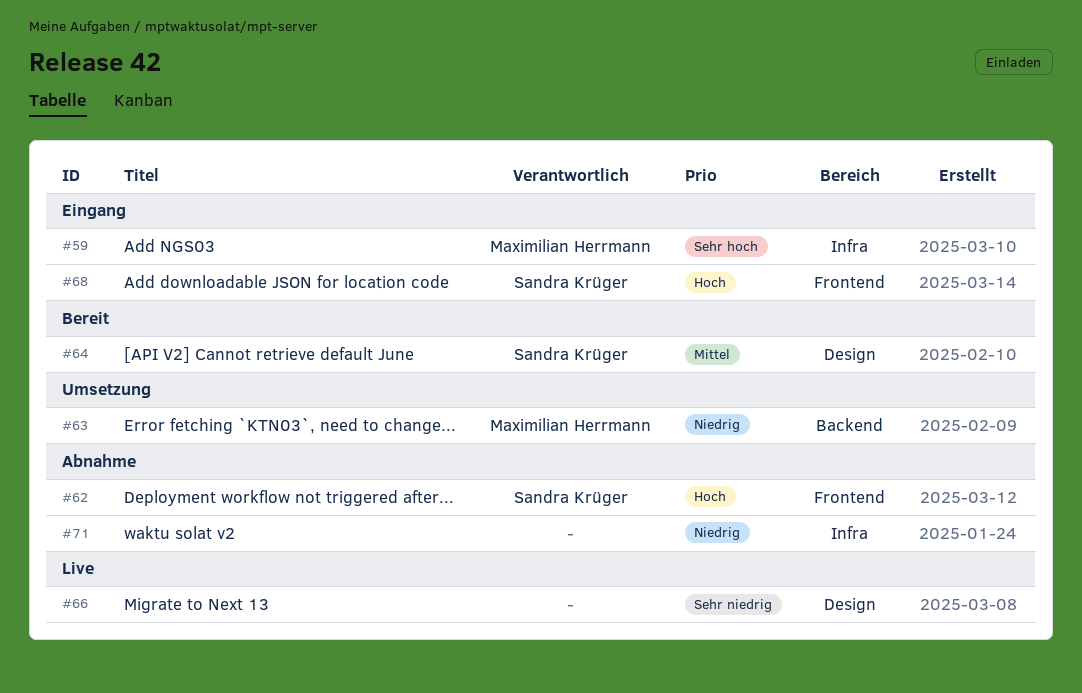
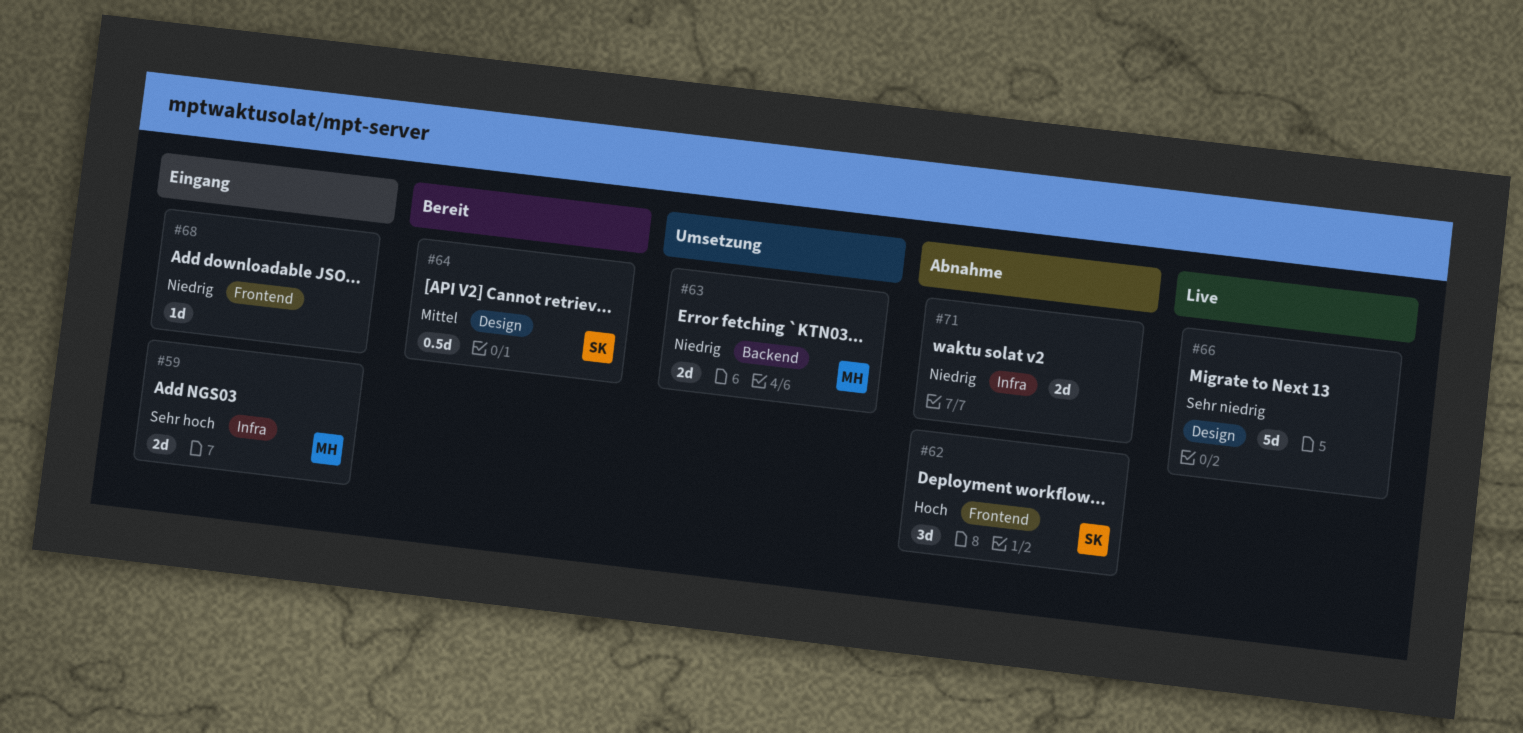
#68, owner: Sandra Krüger -> none
#68, priority: Hoch -> Niedrig

